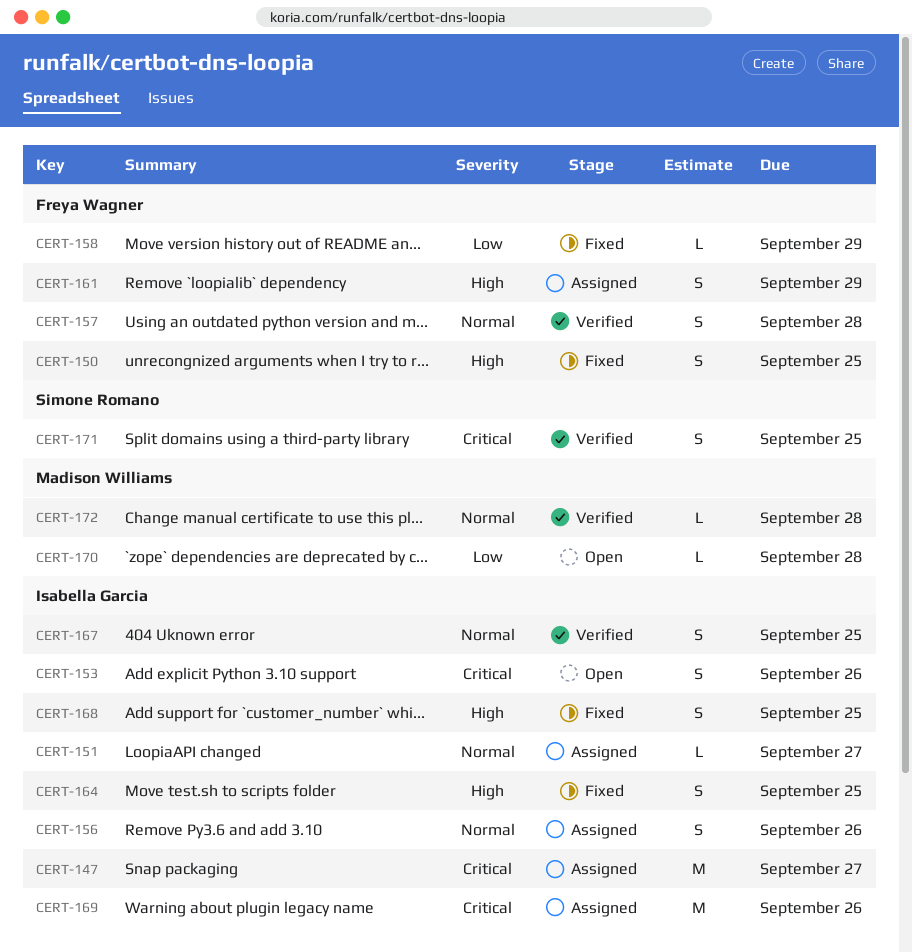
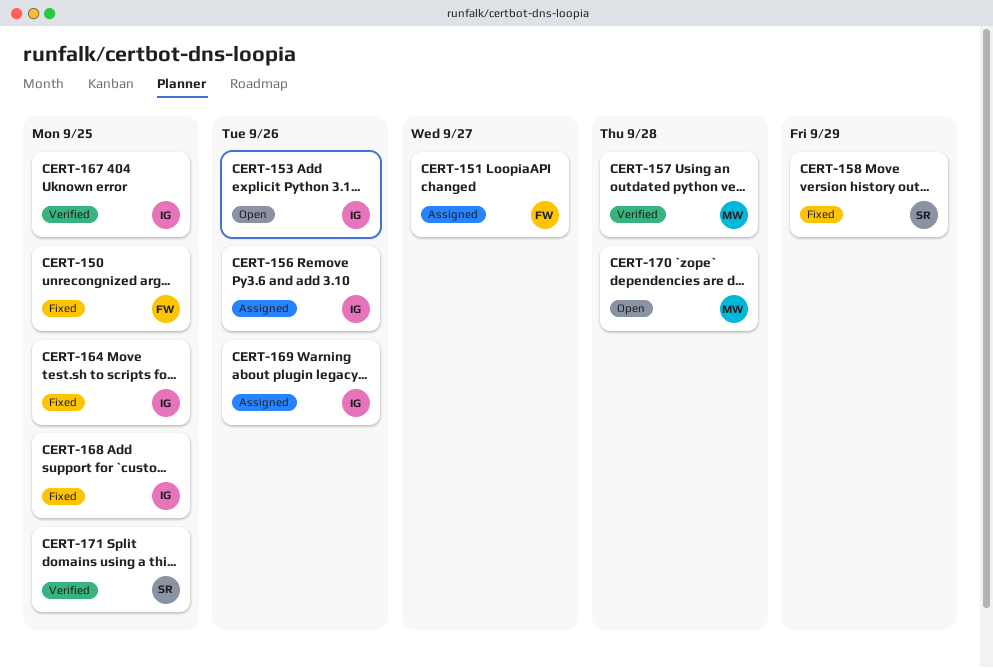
CERT-147: present -> none
CERT-151, owner: Isabella Garcia -> Freya Wagner
CERT-157, owner: Freya Wagner -> Madison Williams
CERT-158, owner: Freya Wagner -> Simone Romano
CERT-161: present -> none
CERT-172: present -> none

